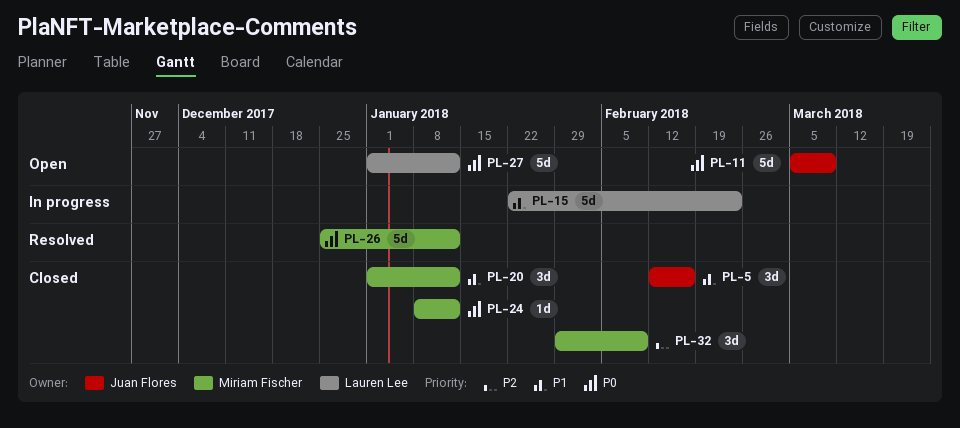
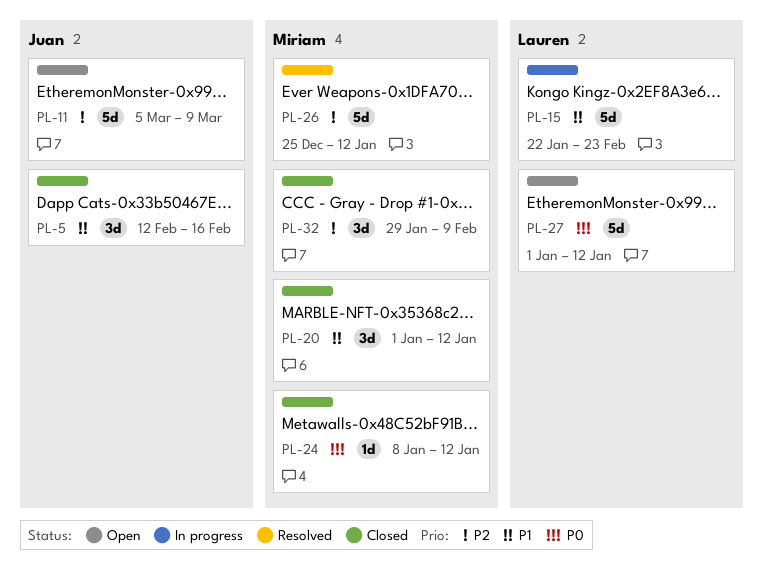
PL-11, priority: P0 -> P2
PL-26, priority: P0 -> P2

